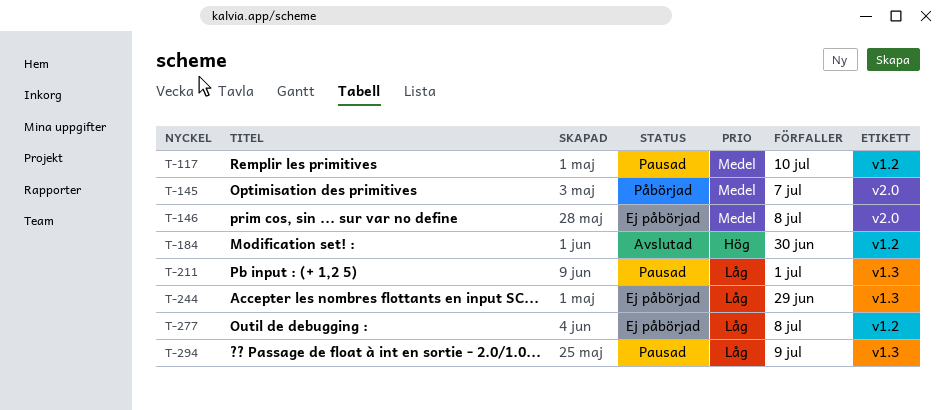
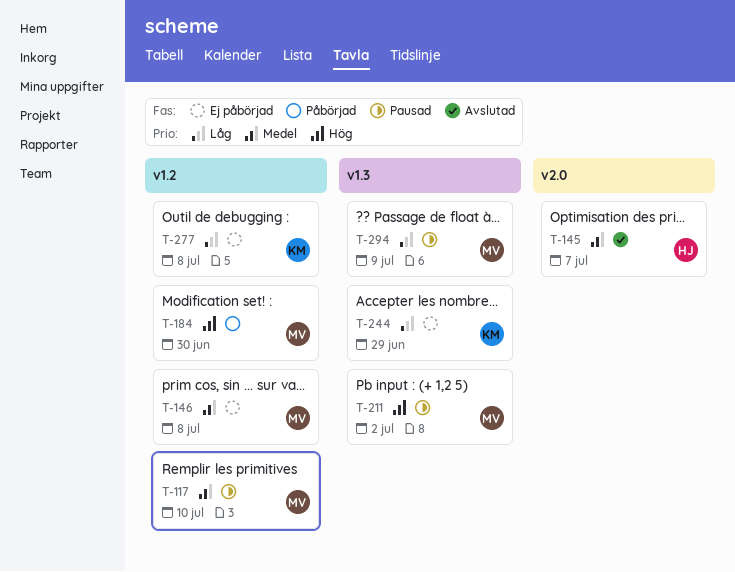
T-145, status: Påbörjad -> Avslutad
T-146, label: v2.0 -> v1.2
T-184, status: Avslutad -> Påbörjad
T-211, priority: Låg -> Hög
T-211, due: Jul 1 -> Jul 2

